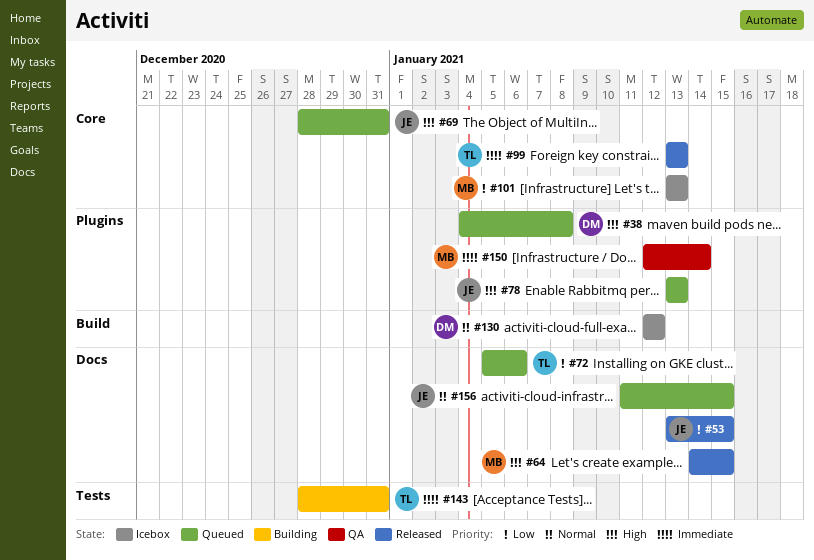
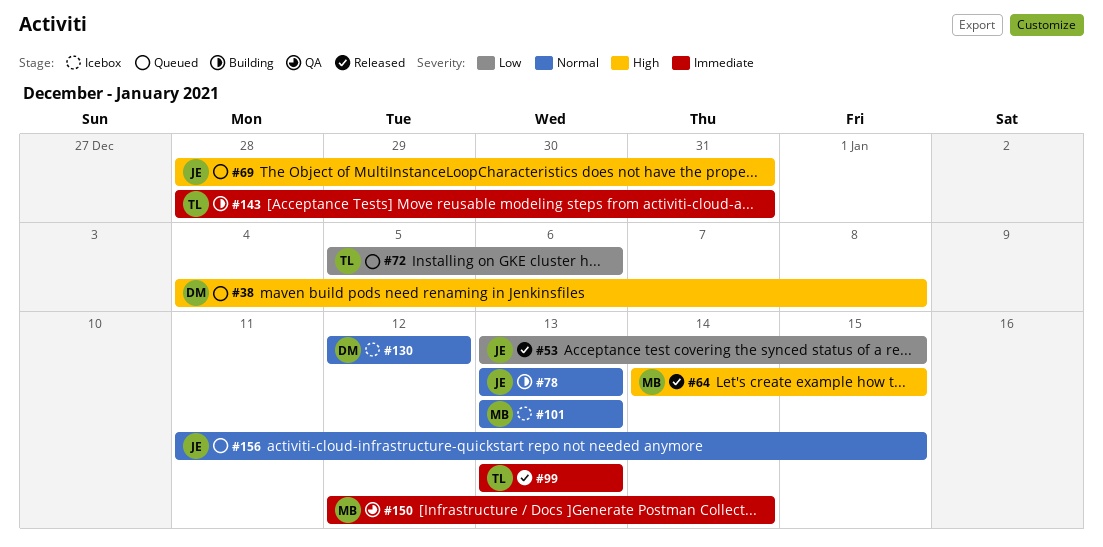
#78, status: Queued -> Building
#78, priority: High -> Normal
#101, priority: Low -> Normal

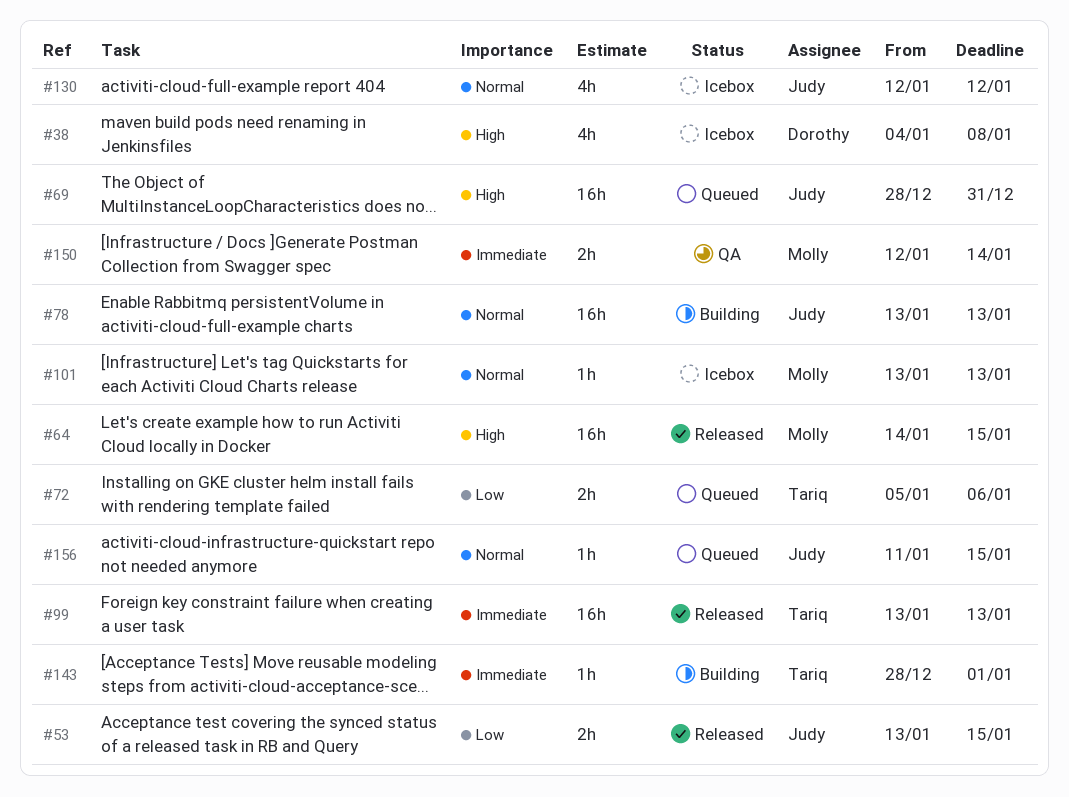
#38, status: Queued -> Icebox
#130, owner: Dorothy -> Judy
#143, due: Dec 31 -> Jan 1

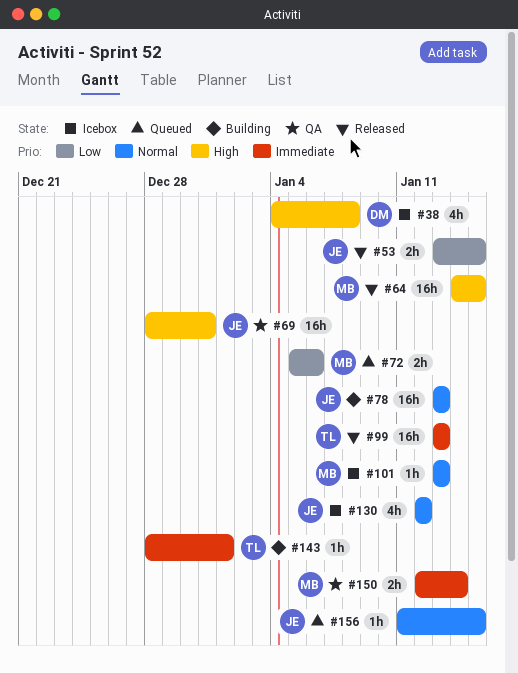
#69, status: Queued -> QA
#72, owner: Tariq -> Molly

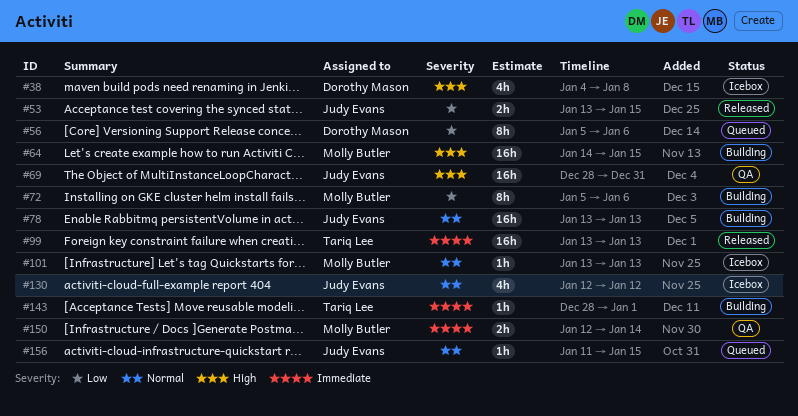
#56: none -> present
#64, status: Released -> Building
#72, status: Queued -> Building
#72, estimate: 2h -> 8h

